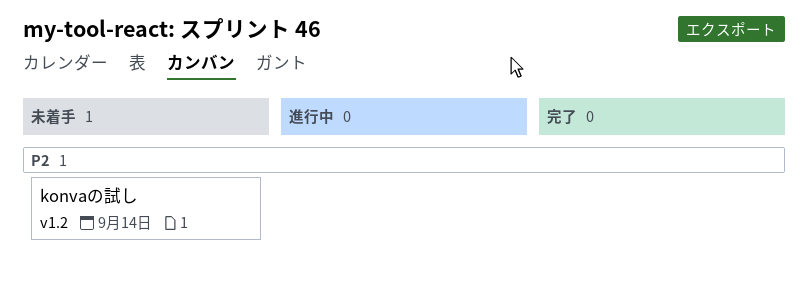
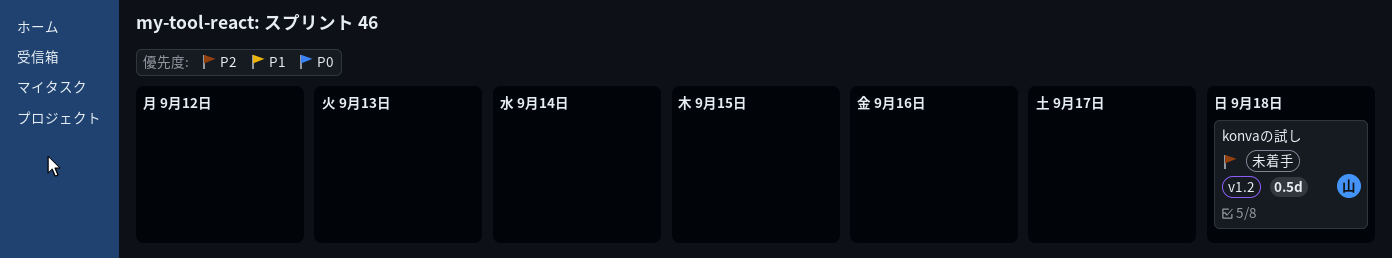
konvaの試し, due: Sep 14 -> Sep 18

